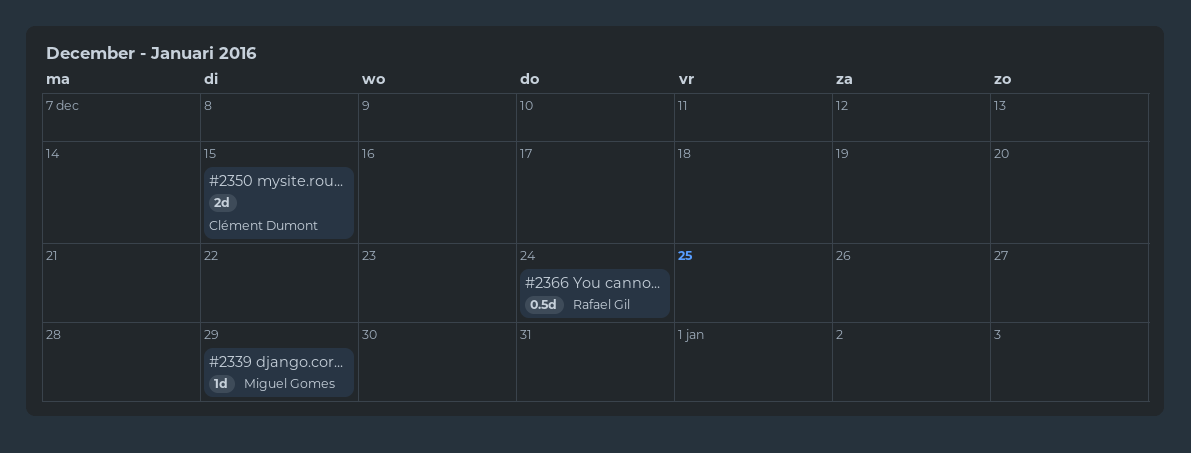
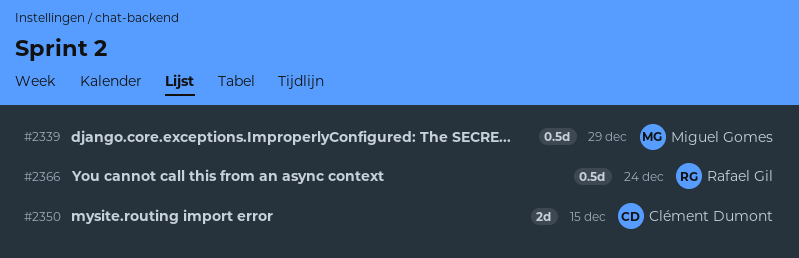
#2339, estimate: 1d -> 0.5d

